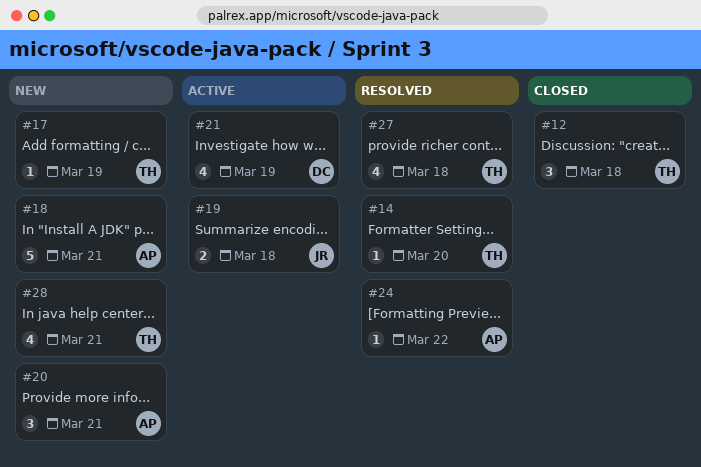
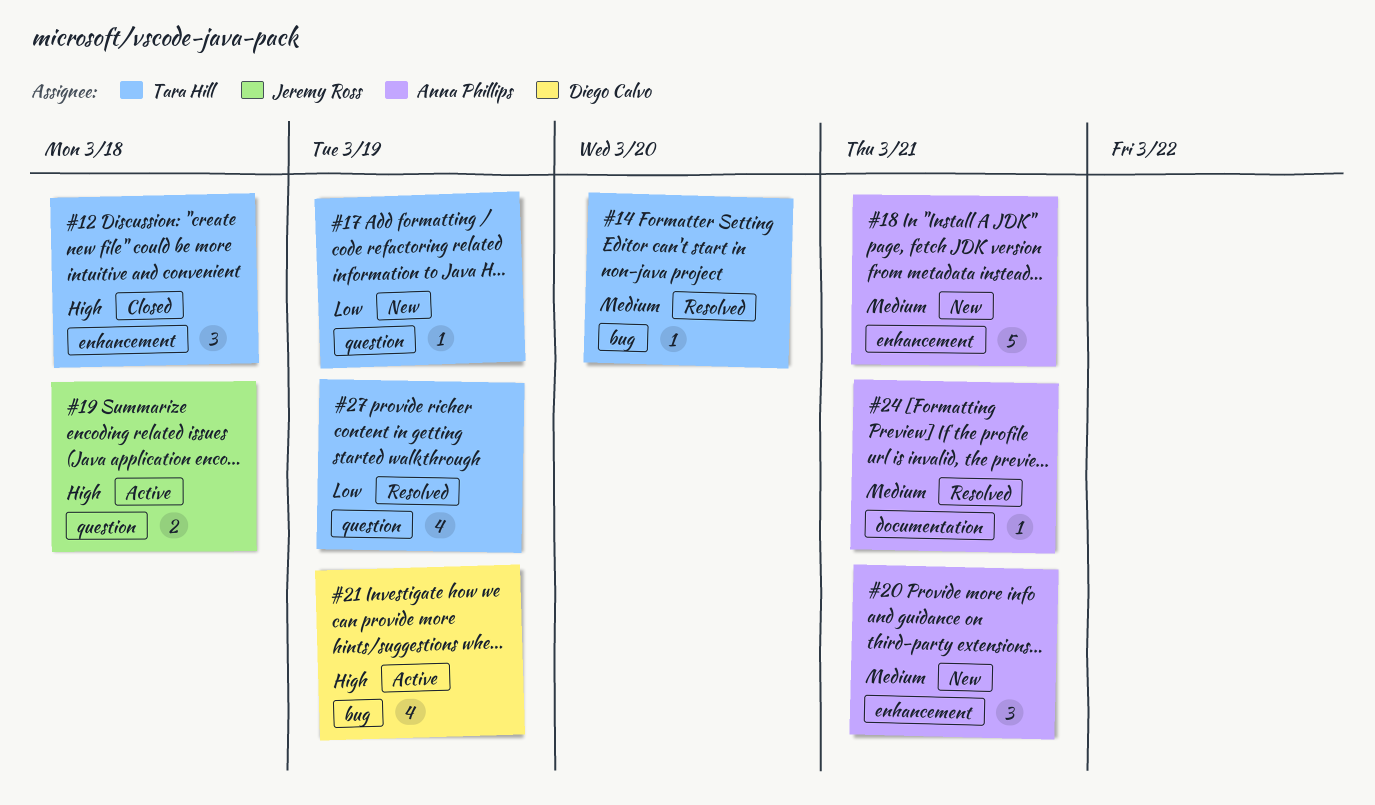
#24, due: Mar 22 -> Mar 21
#27, due: Mar 18 -> Mar 19
#28: present -> none

